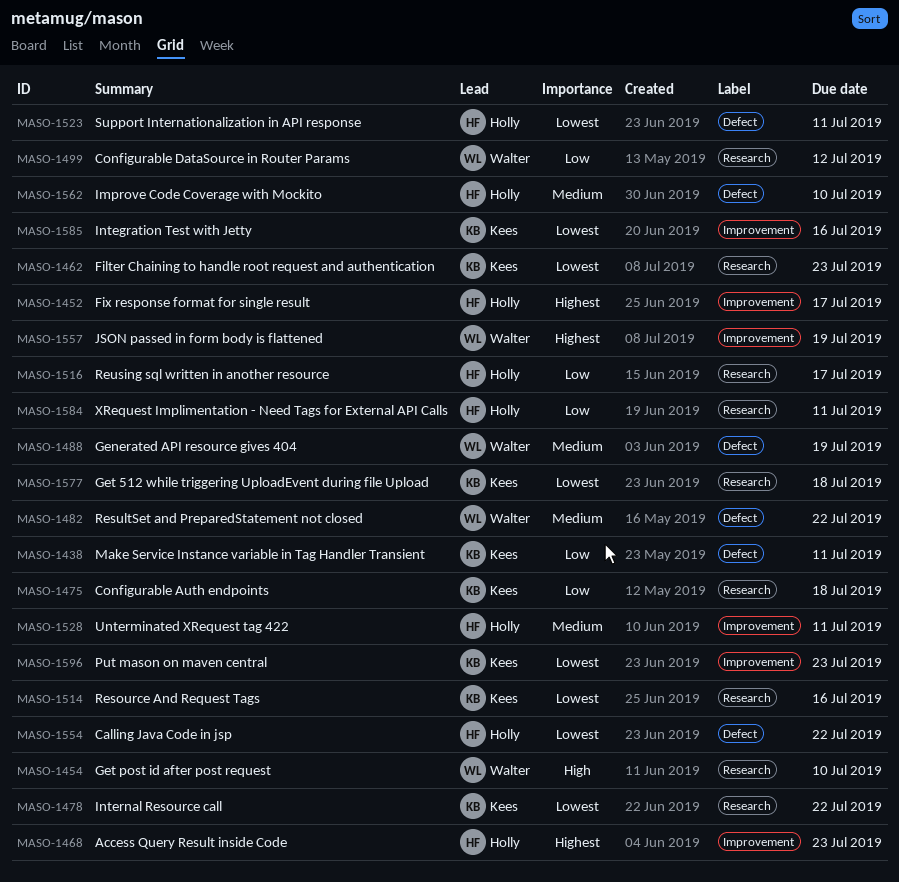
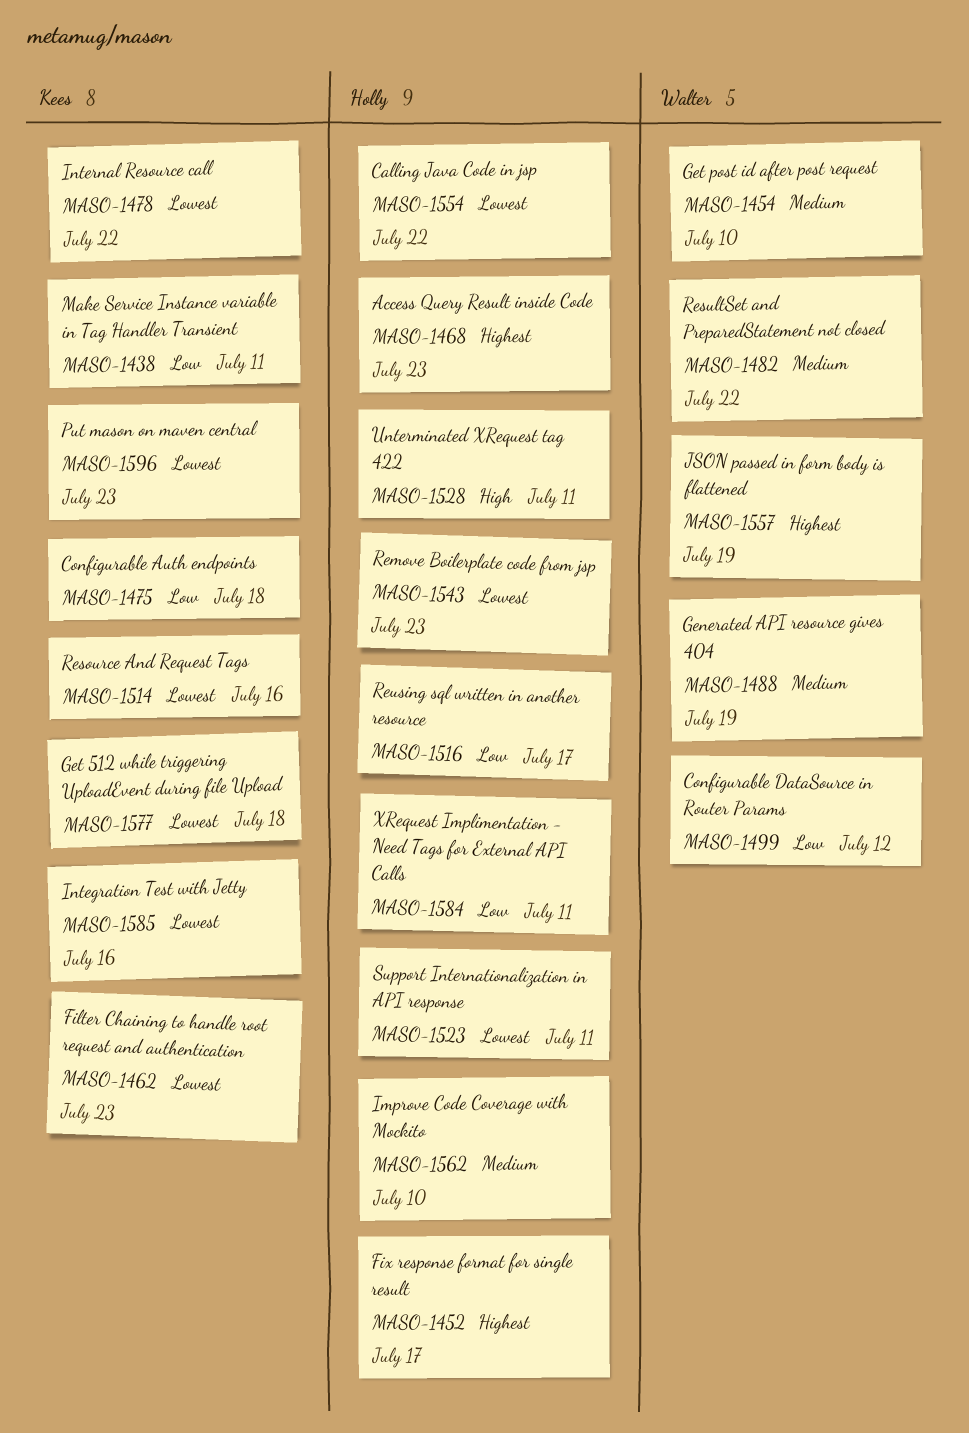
MASO-1454, priority: High -> Medium
MASO-1528, priority: Medium -> High
MASO-1543: none -> present

